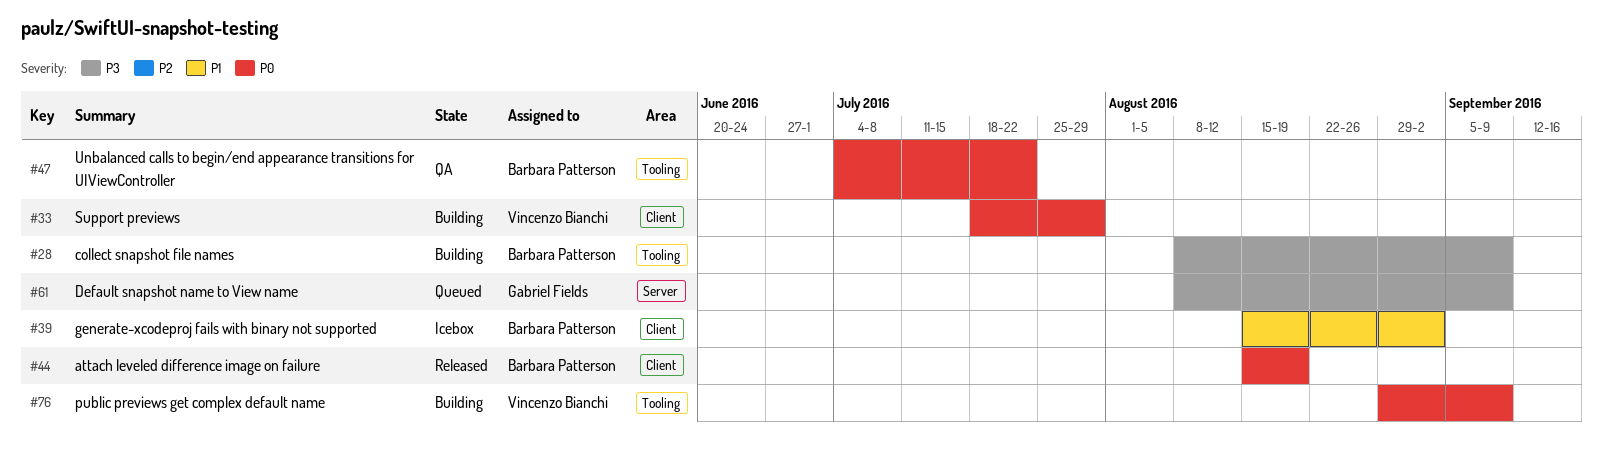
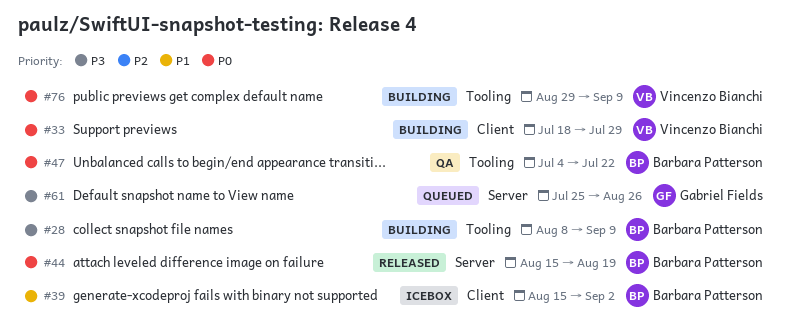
#44, label: Client -> Server
#61, start: Aug 8 -> Jul 25
#61, due: Sep 9 -> Aug 26

